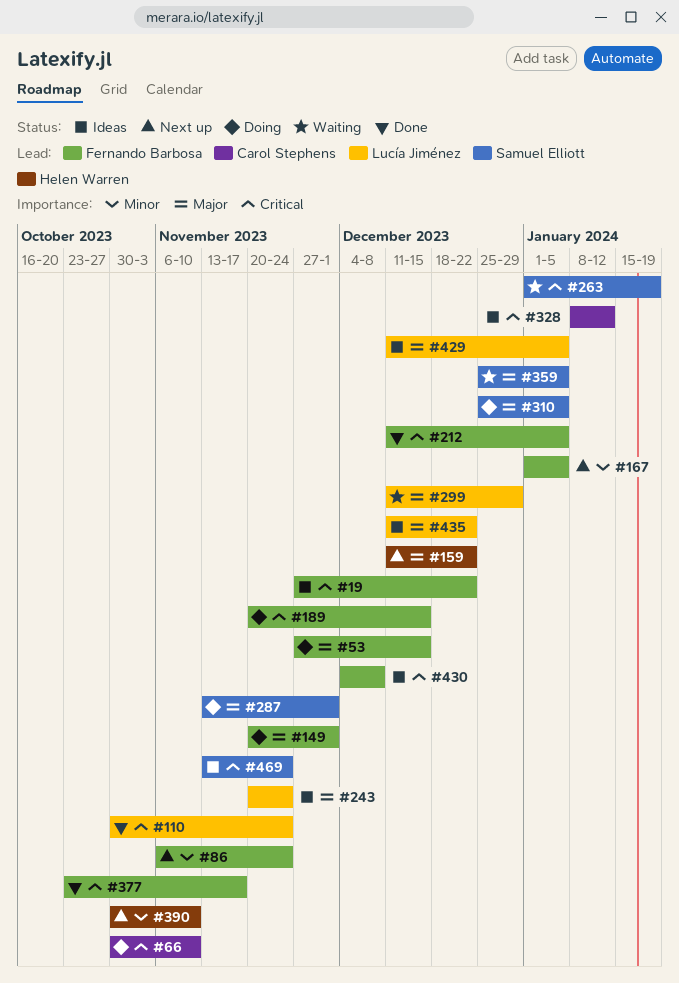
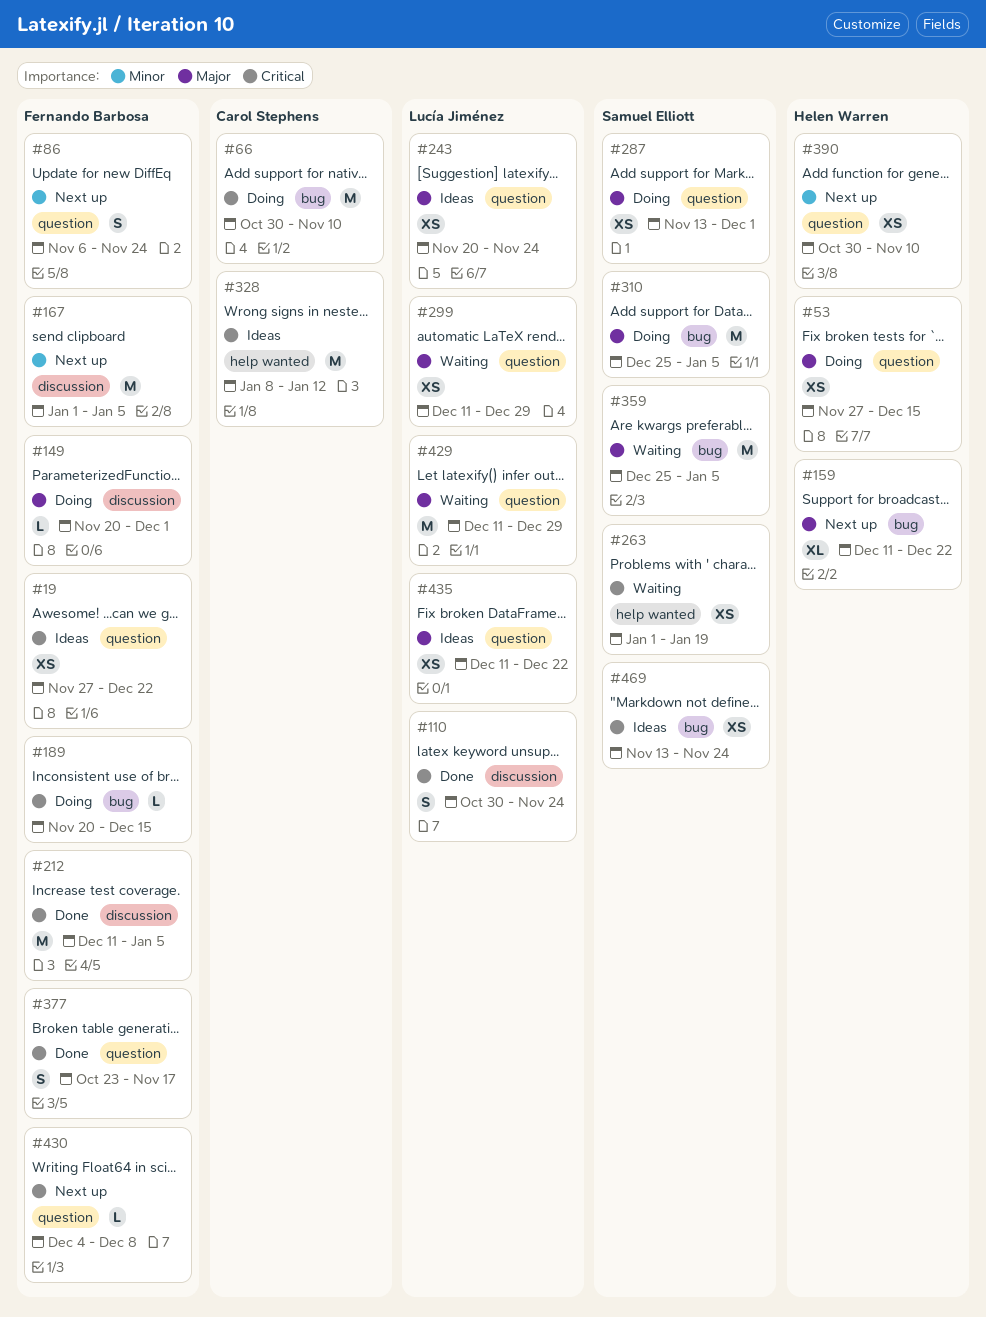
#53, owner: Fernando Barbosa -> Helen Warren
#429, status: Ideas -> Waiting
#429, due: Jan 5 -> Dec 29
#430, status: Ideas -> Next up

